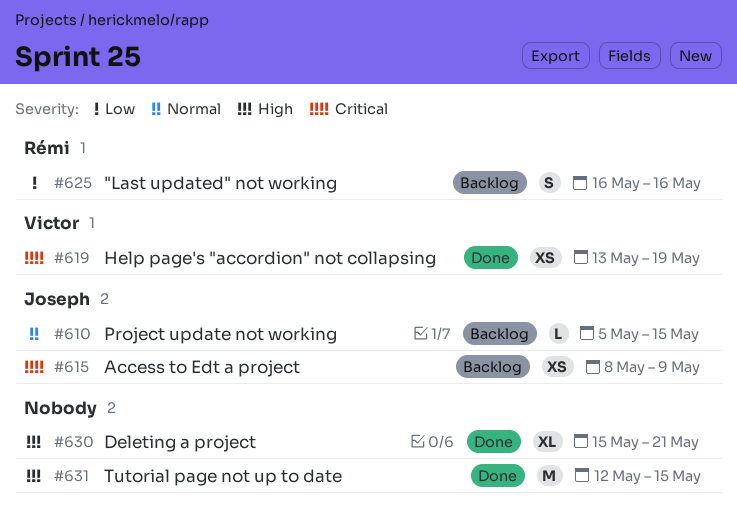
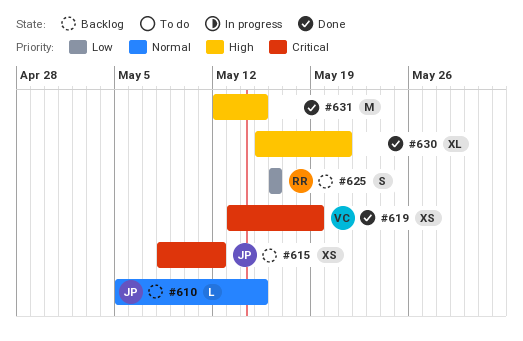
#615, due: May 9 -> May 12

